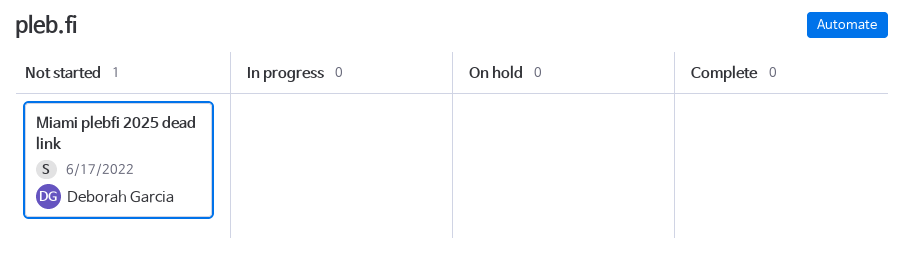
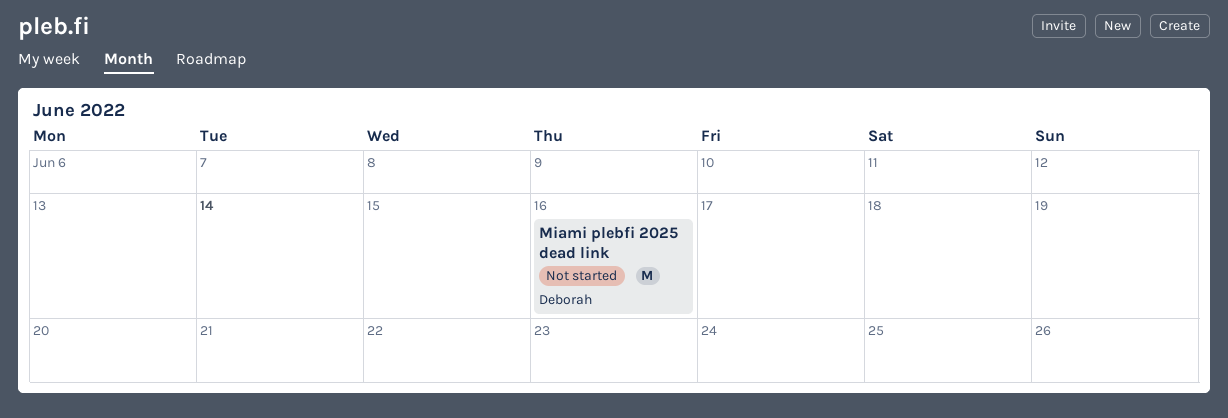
Miami plebfi 2025 dead link, estimate: S -> M
Miami plebfi 2025 dead link, due: Jun 17 -> Jun 16

